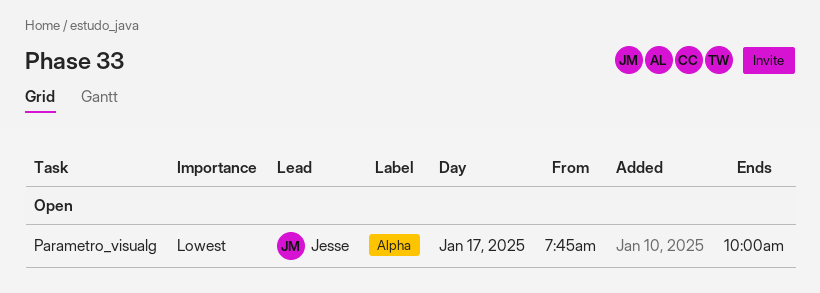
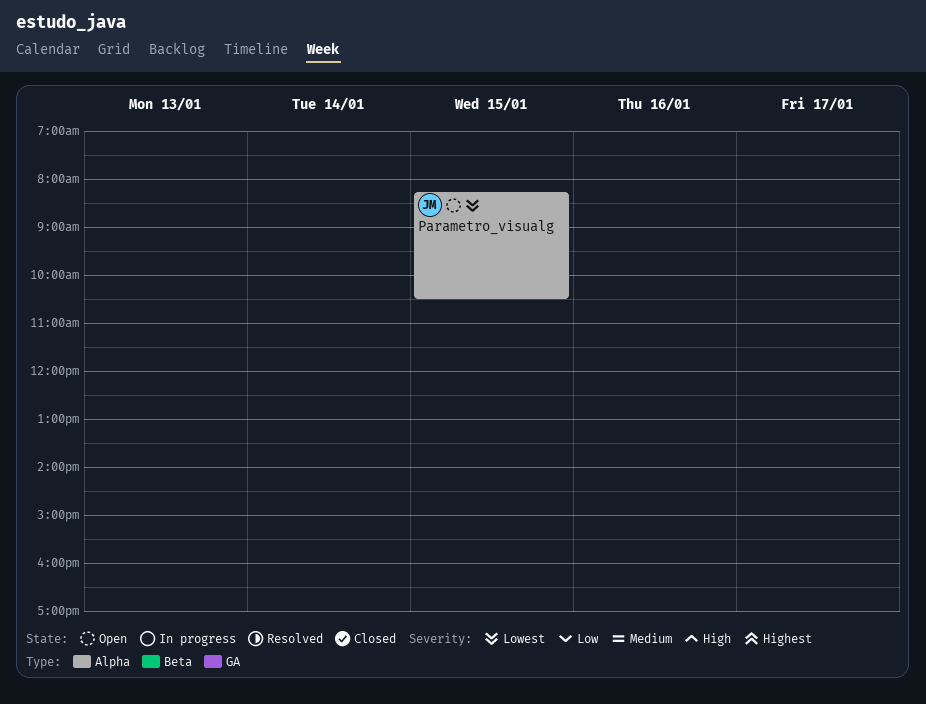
Parametro_visualg, day: Jan 17 -> Jan 15
Parametro_visualg, begins: 07:45 -> 08:15
Parametro_visualg, ends: 10:00 -> 10:30

